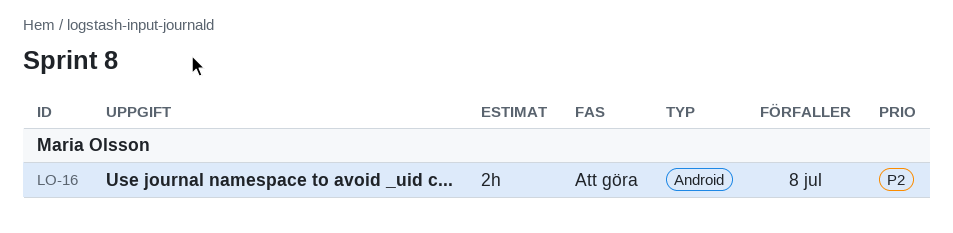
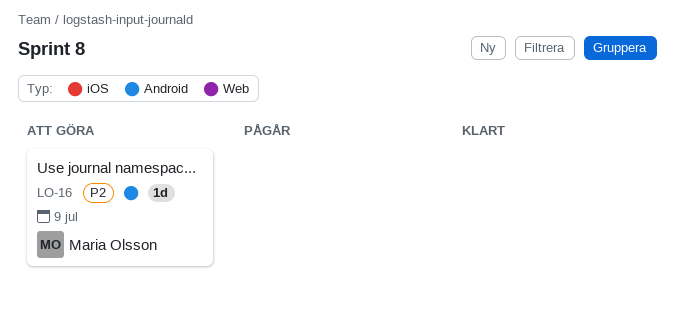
LO-16, estimate: 2h -> 1d
LO-16, due: Jul 8 -> Jul 9

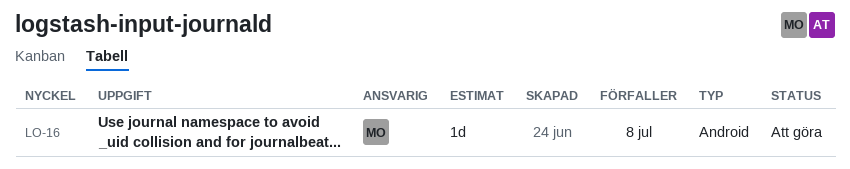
LO-16, due: Jul 9 -> Jul 8

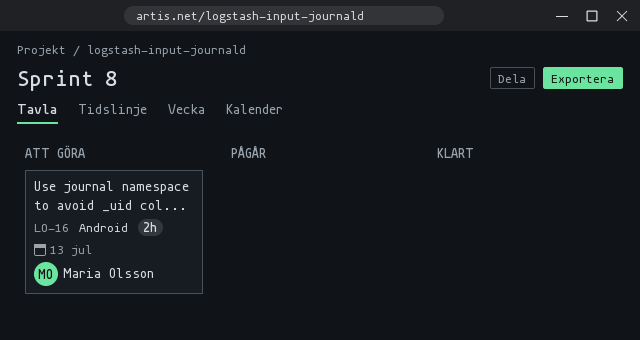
LO-16, estimate: 1d -> 2h
LO-16, due: Jul 8 -> Jul 13

